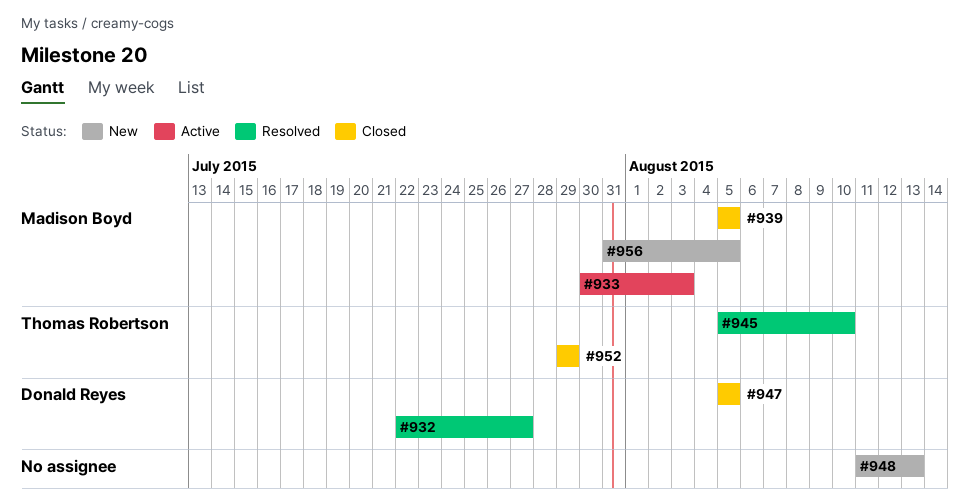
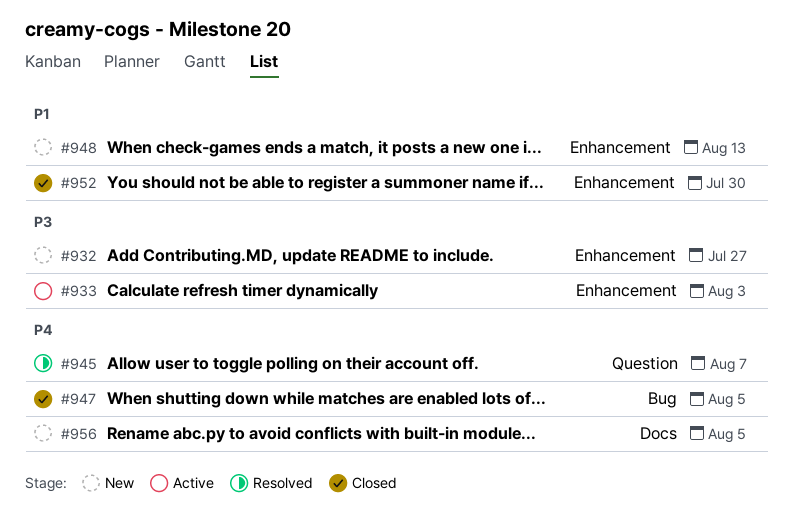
#932, status: Resolved -> New
#939: present -> none
#945, due: Aug 10 -> Aug 7
#952, due: Jul 29 -> Jul 30

